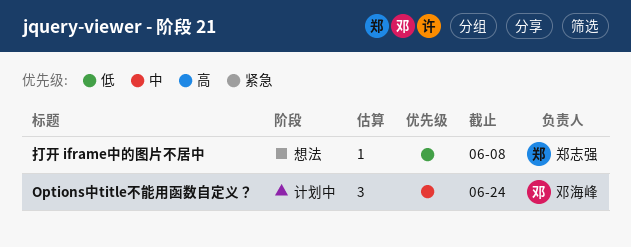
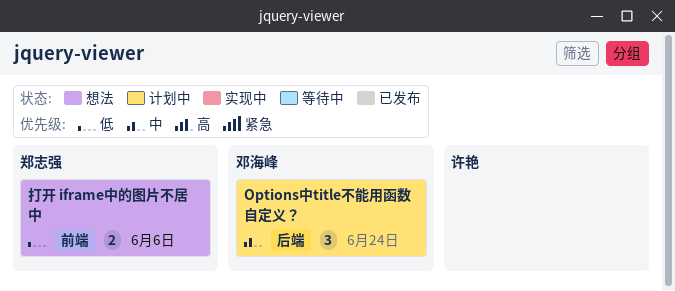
打开 iframe中的图片不居中, estimate: 1 -> 2
打开 iframe中的图片不居中, due: Jun 8 -> Jun 6

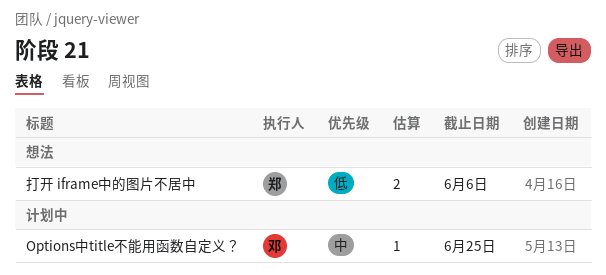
Options中title不能用函数自定义？, estimate: 3 -> 1
Options中title不能用函数自定义？, due: Jun 24 -> Jun 25

